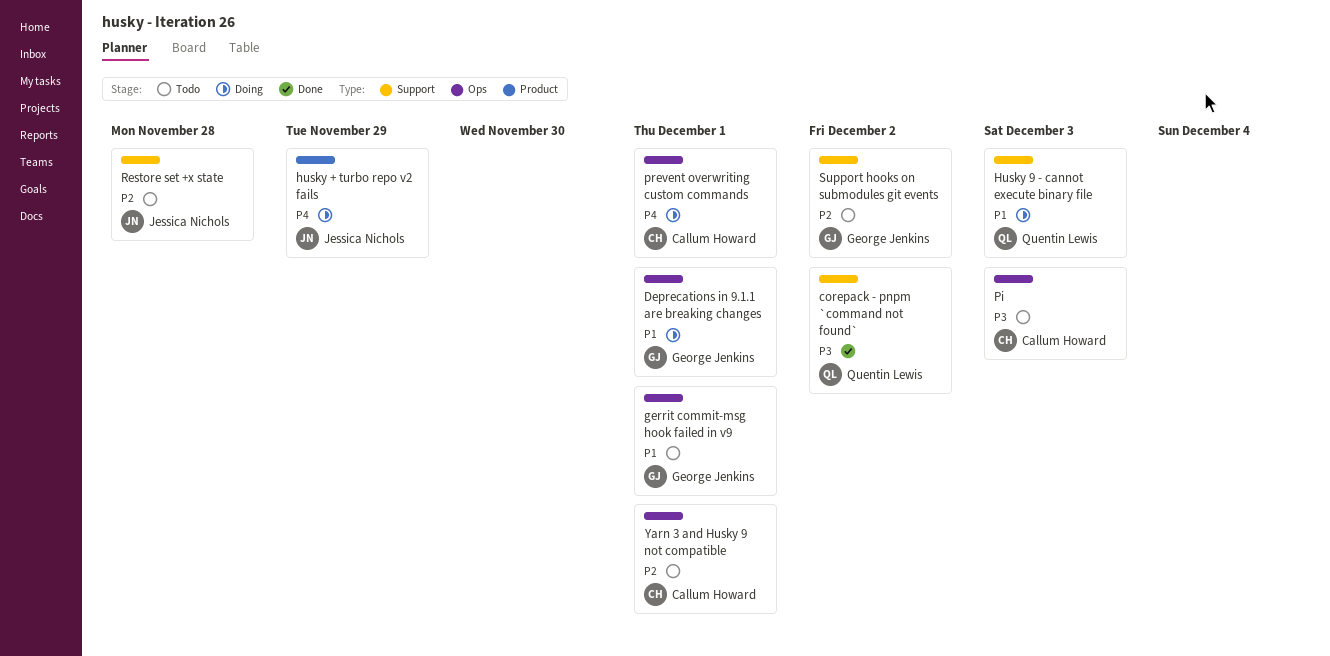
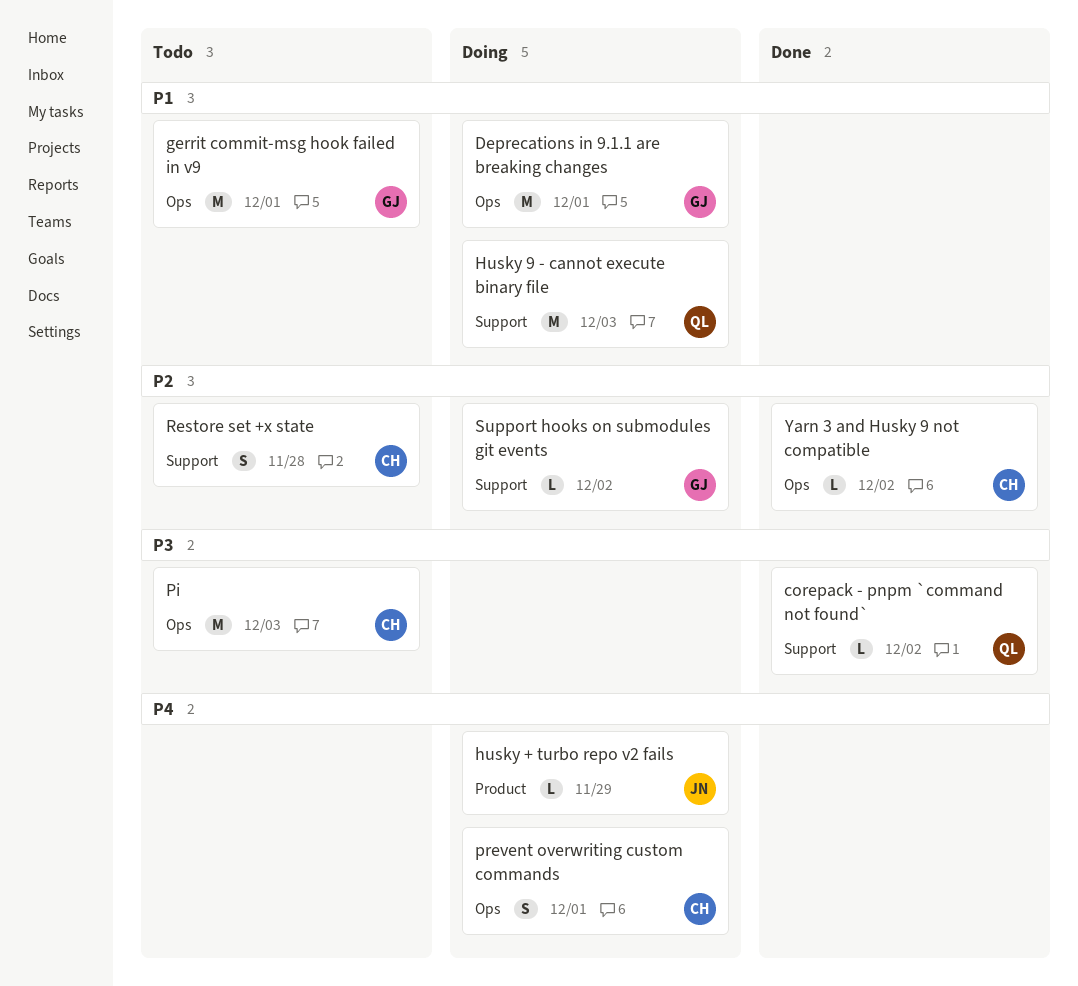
Restore set +x state, owner: Jessica Nichols -> Callum Howard
Support hooks on submodules git events, status: Todo -> Doing
Yarn 3 and Husky 9 not compatible, status: Todo -> Done
Yarn 3 and Husky 9 not compatible, due: Dec 1 -> Dec 2

